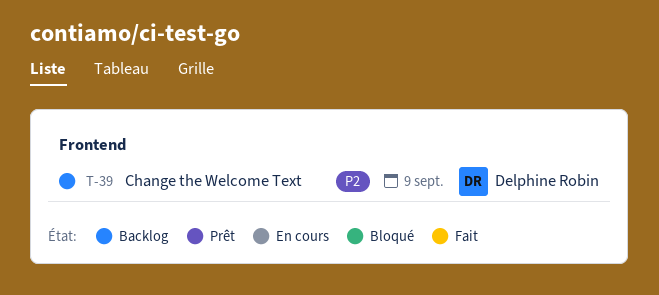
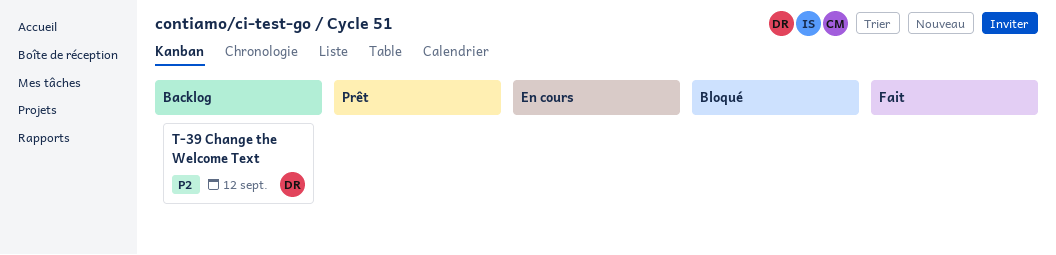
T-39, due: Sep 9 -> Sep 12

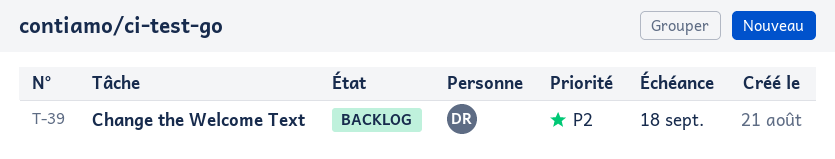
T-39, due: Sep 12 -> Sep 18

